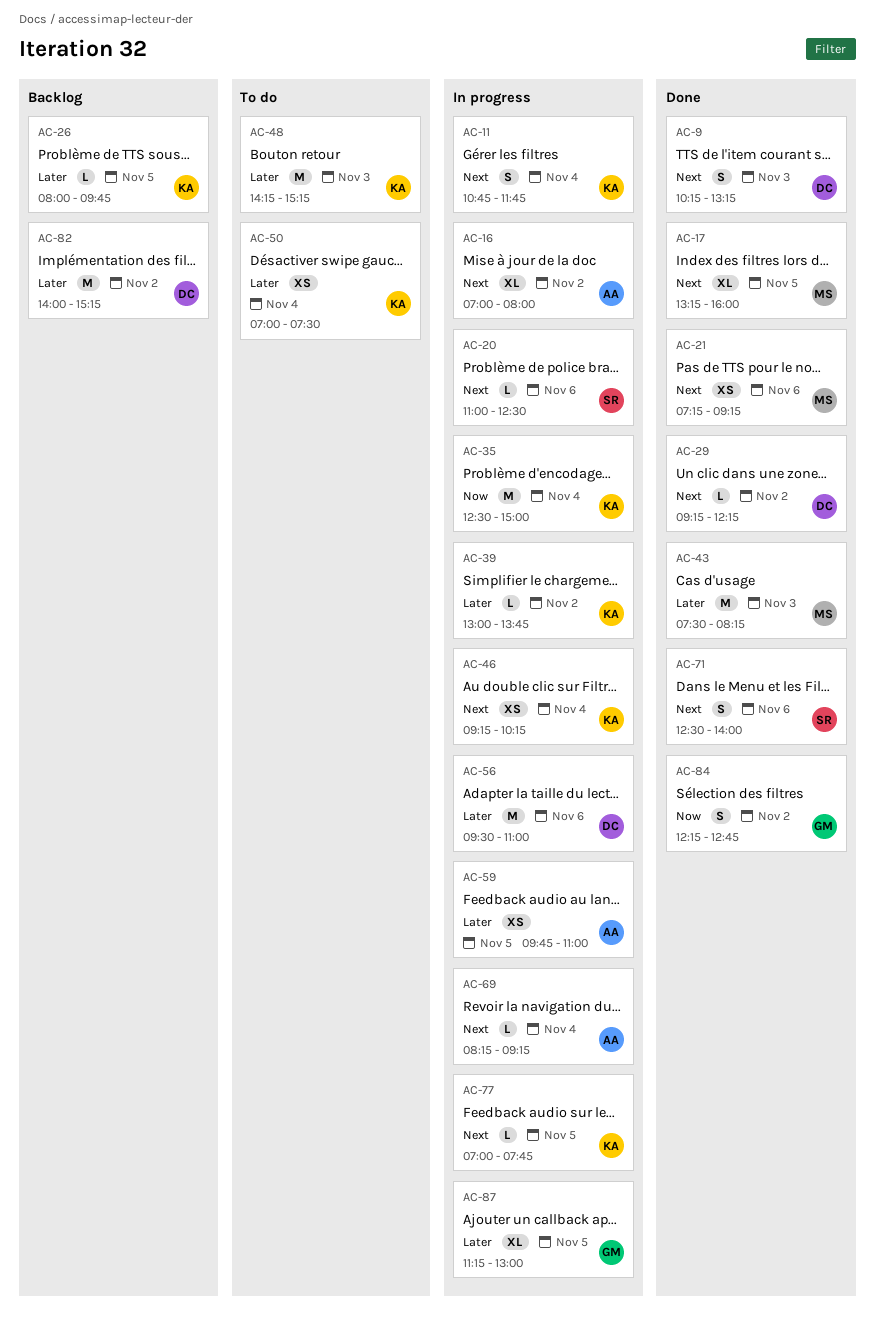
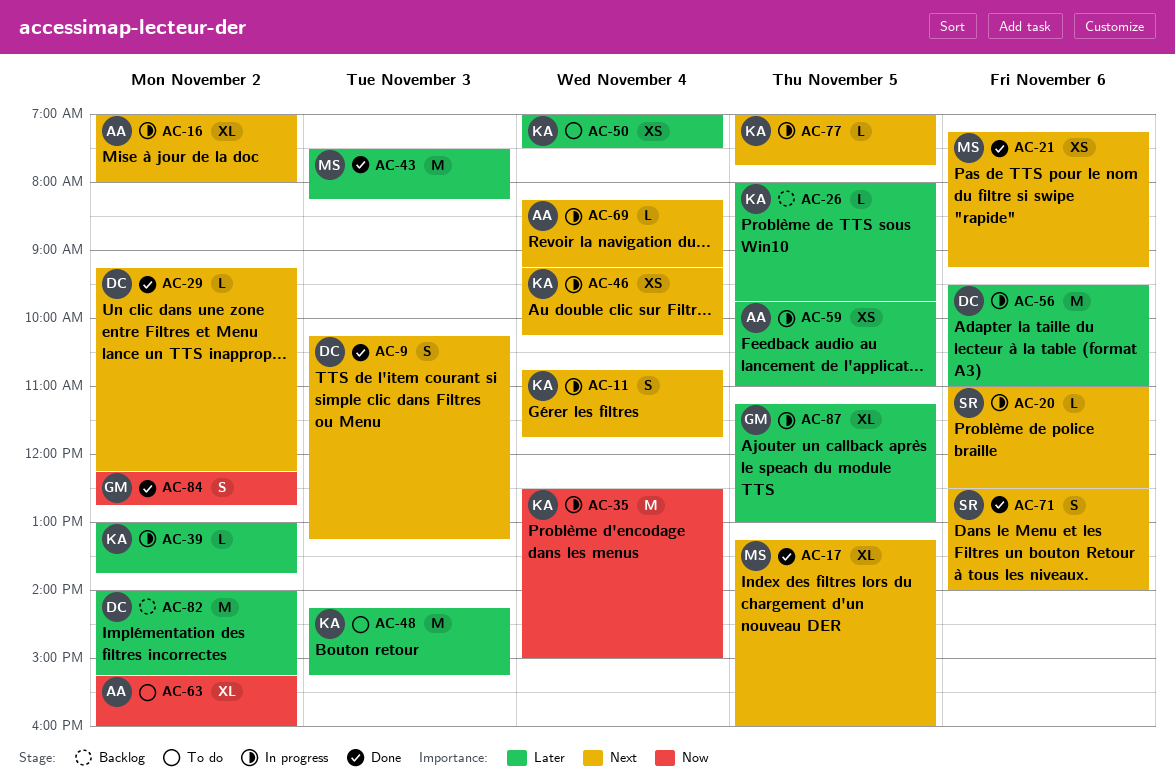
AC-63: none -> present

